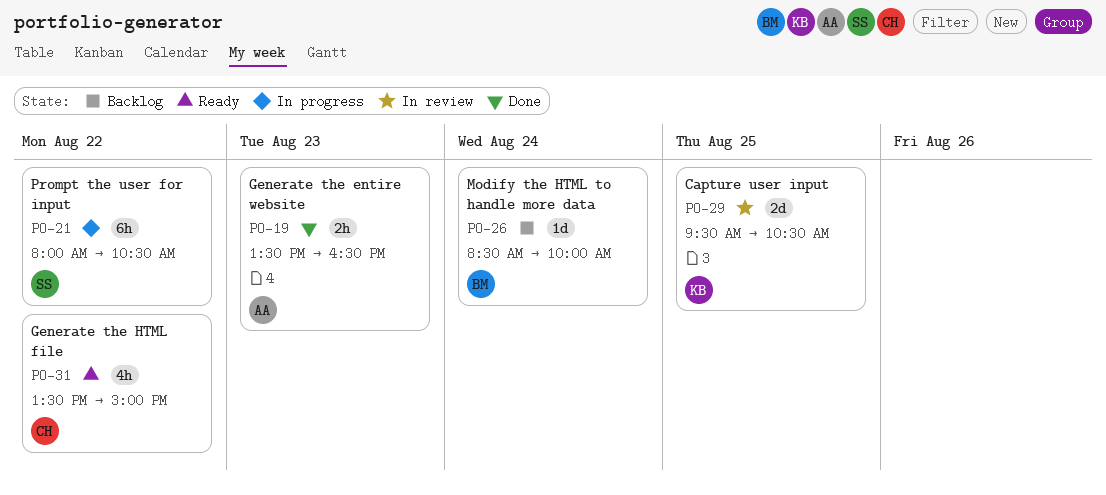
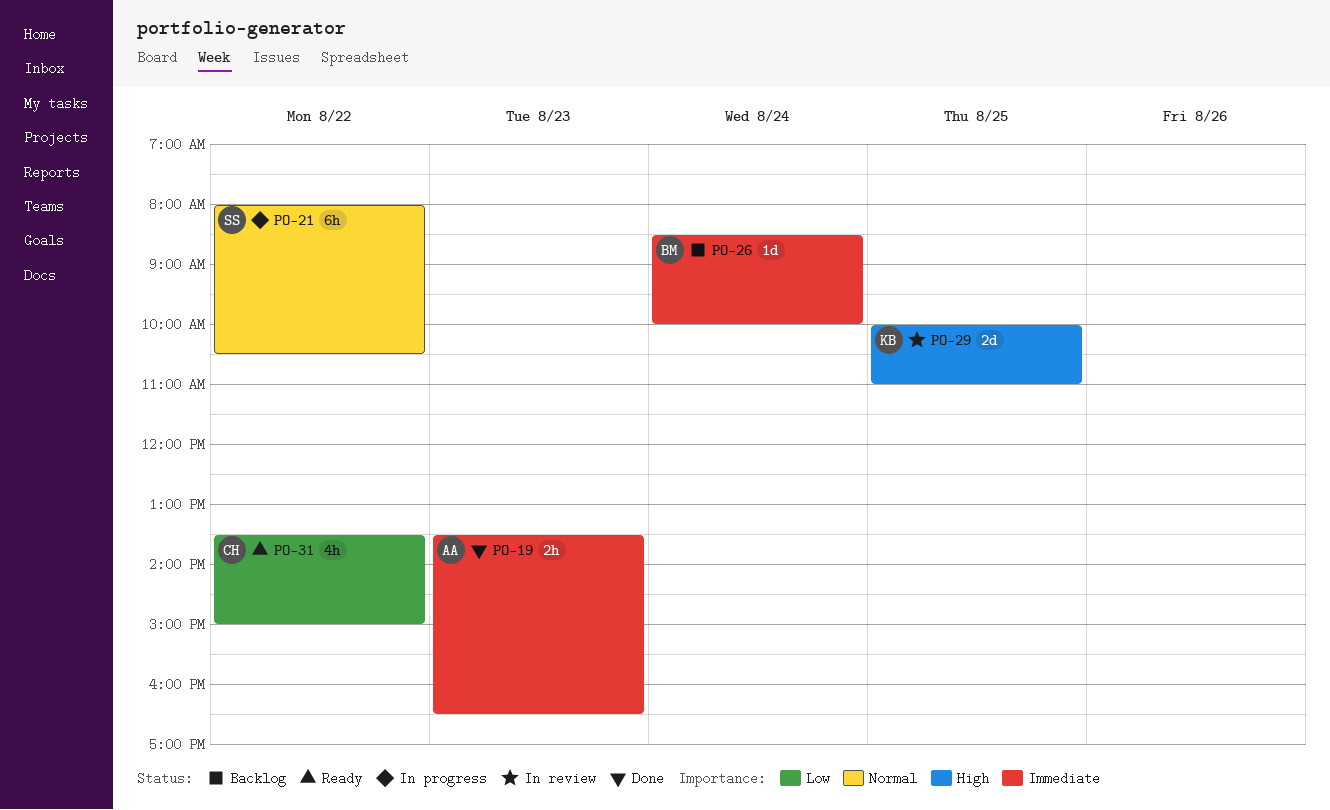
PO-29, begins: 09:30 -> 10:00
PO-29, ends: 10:30 -> 11:00

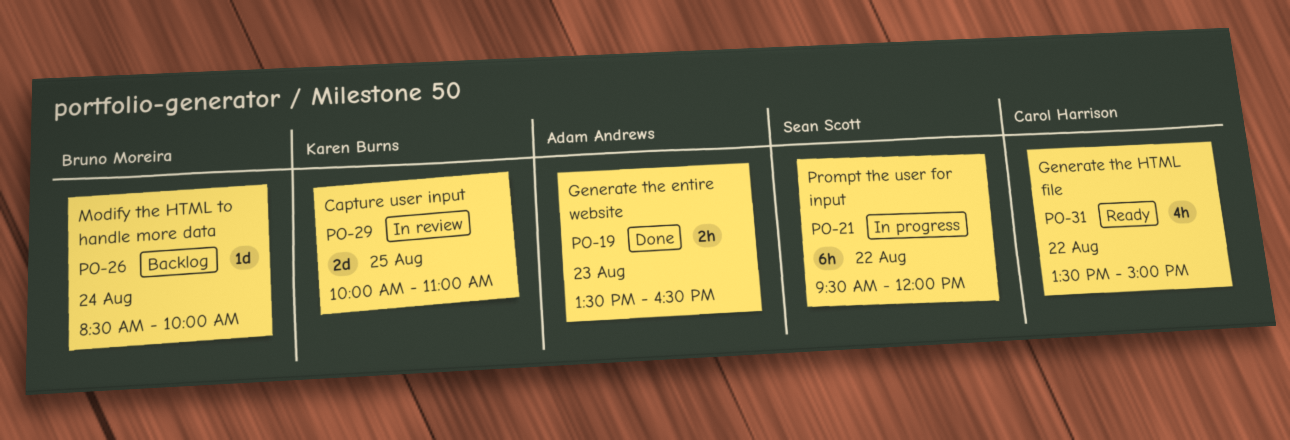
PO-21, begins: 08:00 -> 09:30
PO-21, ends: 10:30 -> 12:00

